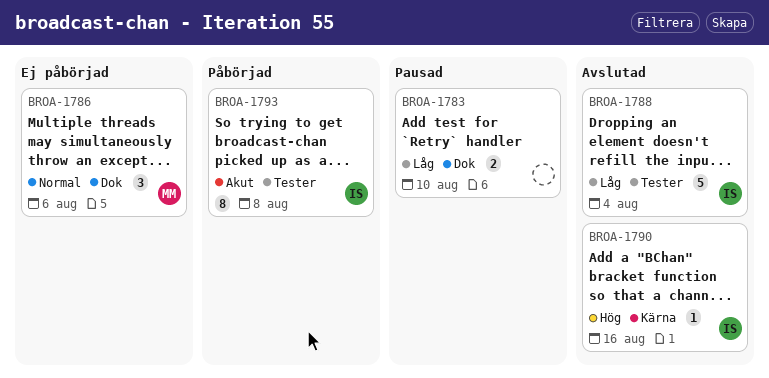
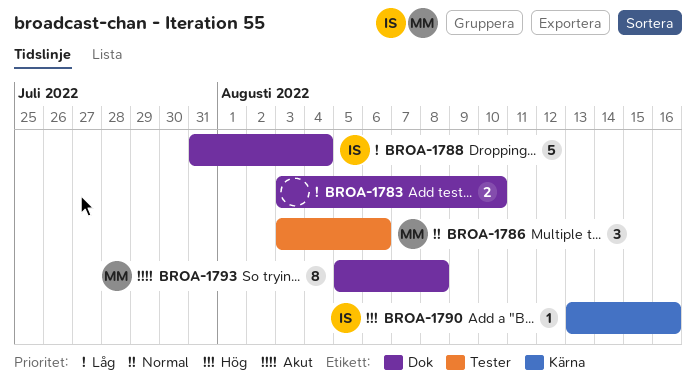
BROA-1786, label: Dok -> Tester
BROA-1788, label: Tester -> Dok
BROA-1793, owner: IS -> MM
BROA-1793, label: Tester -> Dok

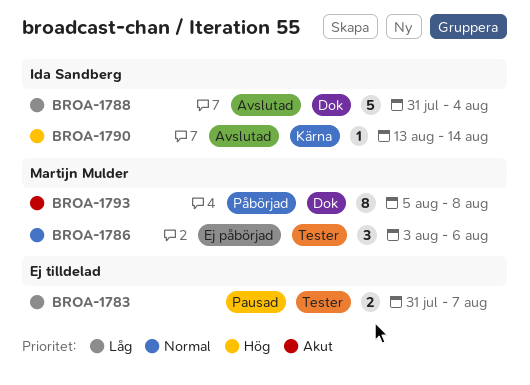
BROA-1783, label: Dok -> Tester
BROA-1783, start: Aug 3 -> Jul 31
BROA-1783, due: Aug 10 -> Aug 7
BROA-1790, due: Aug 16 -> Aug 14

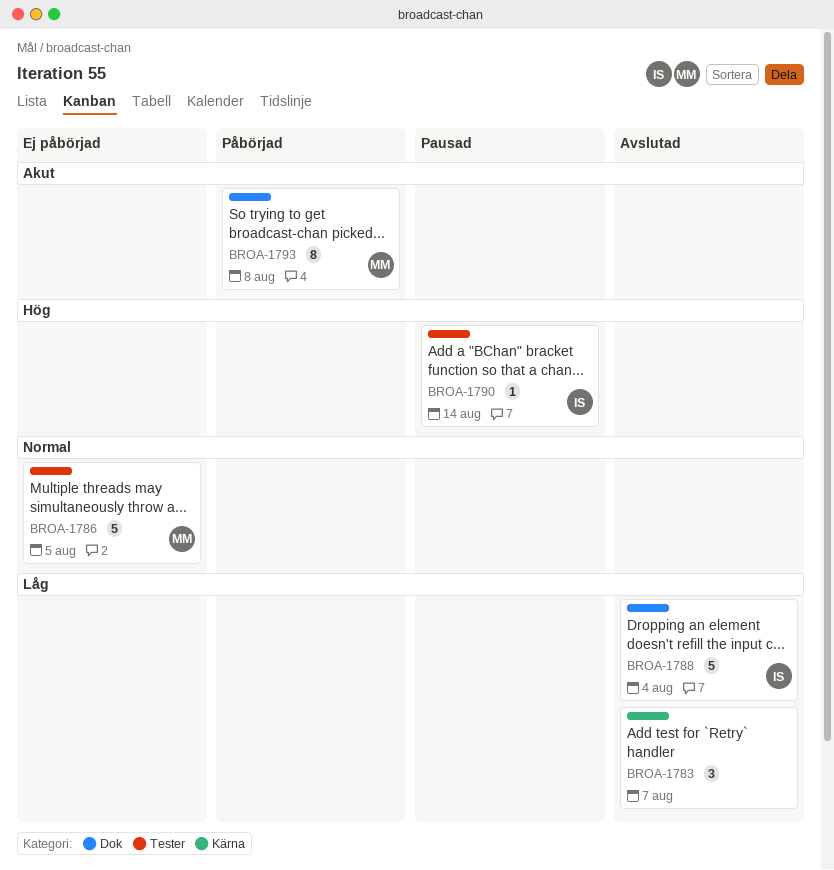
BROA-1783, status: Pausad -> Avslutad
BROA-1783, label: Tester -> Kärna
BROA-1783, estimate: 2 -> 3
BROA-1786, estimate: 3 -> 5
BROA-1786, due: Aug 6 -> Aug 5
BROA-1790, status: Avslutad -> Pausad
BROA-1790, label: Kärna -> Tester

